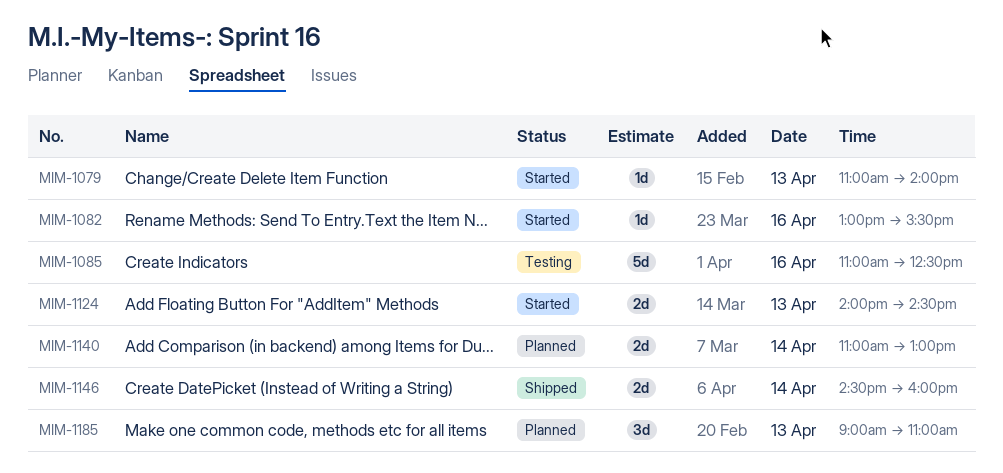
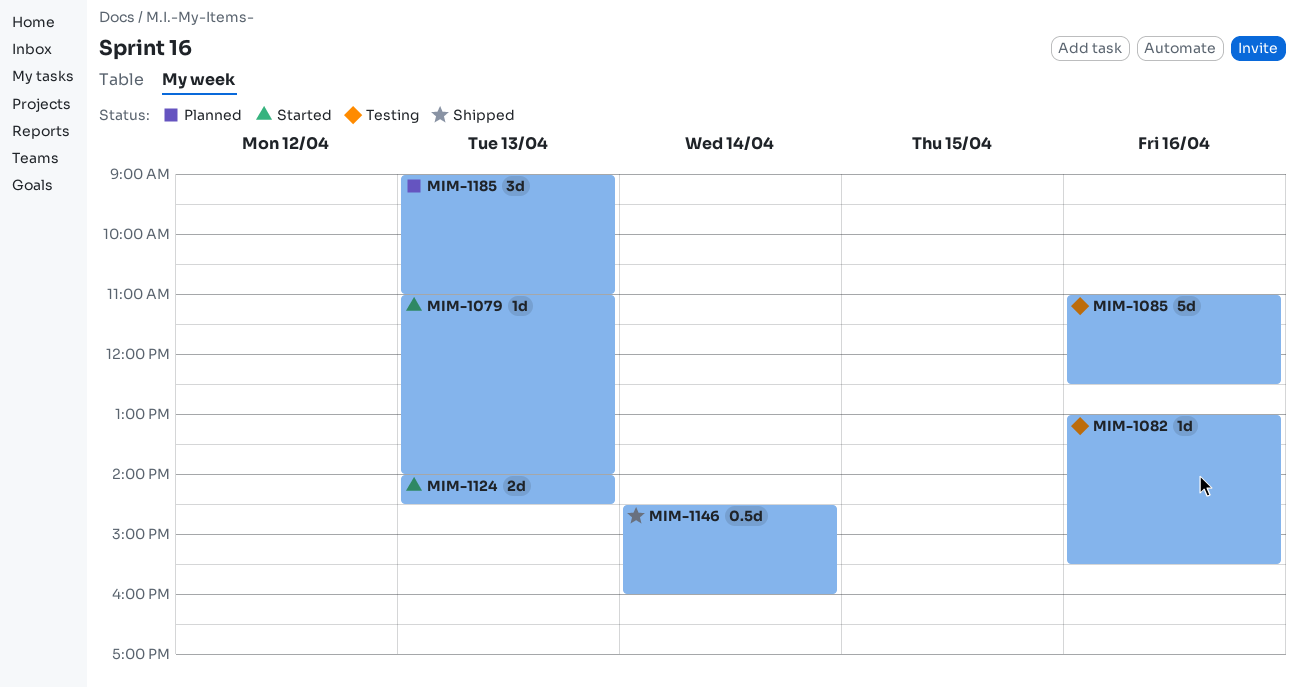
MIM-1082, status: Started -> Testing
MIM-1140: present -> none
MIM-1146, estimate: 2d -> 0.5d

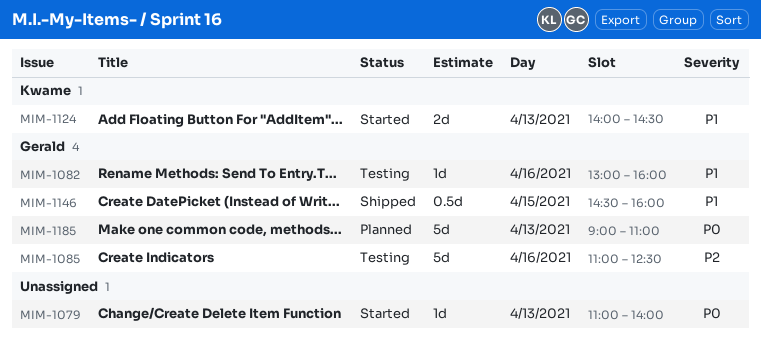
MIM-1082, ends: 15:30 -> 16:00
MIM-1146, day: Apr 14 -> Apr 15
MIM-1185, estimate: 3d -> 5d

